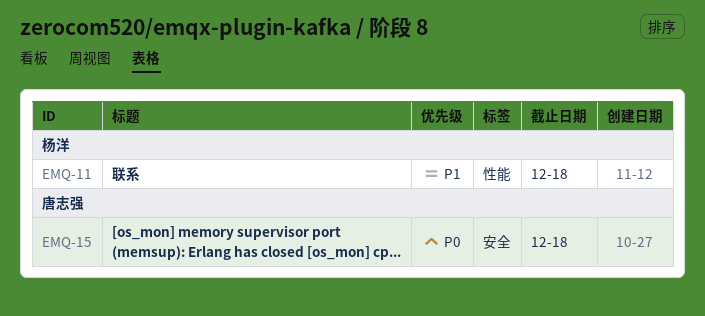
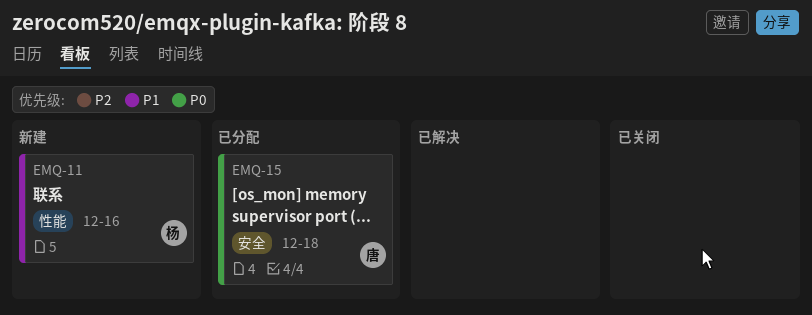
EMQ-11, due: Dec 18 -> Dec 16

